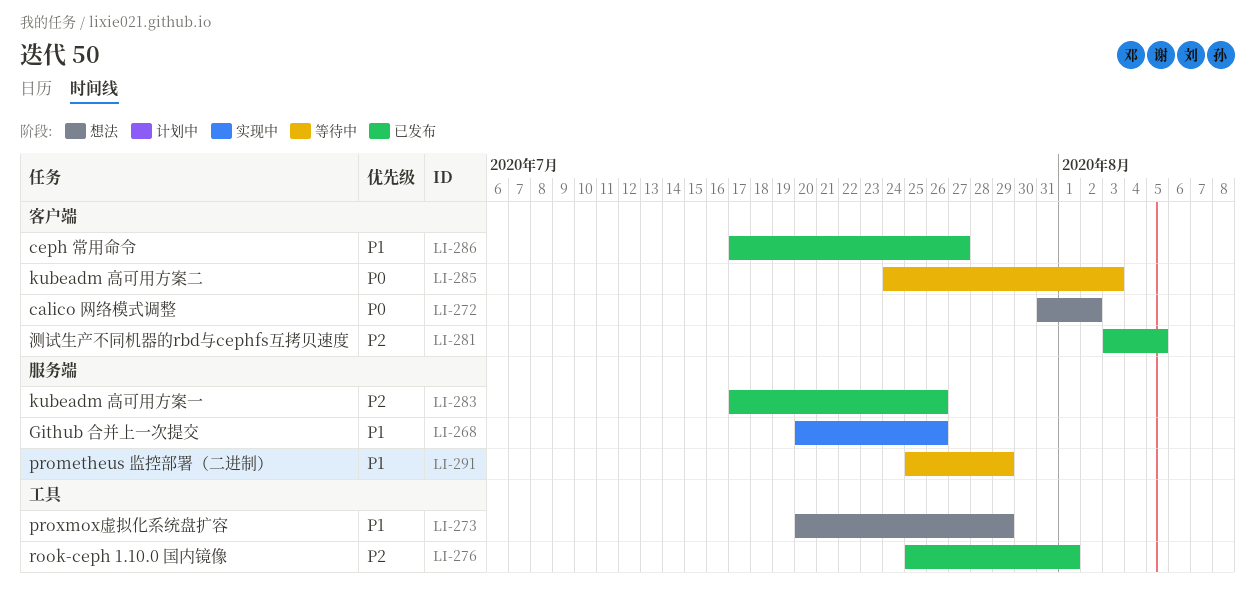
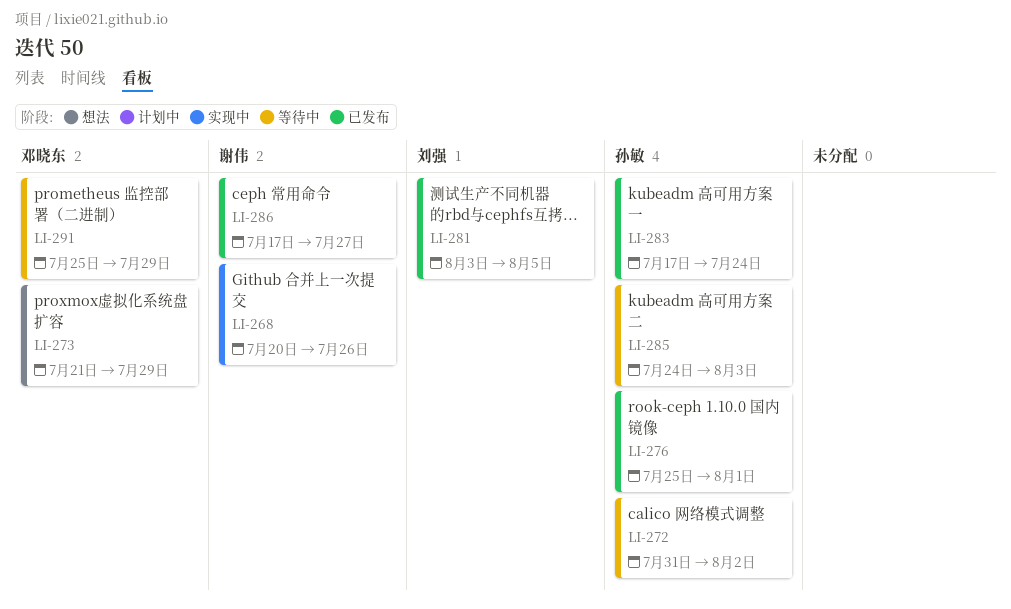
LI-272, status: 想法 -> 等待中
LI-273, start: Jul 20 -> Jul 21
LI-283, due: Jul 26 -> Jul 24

